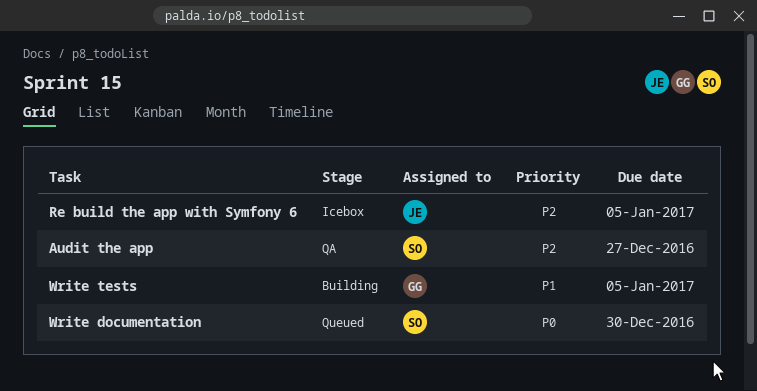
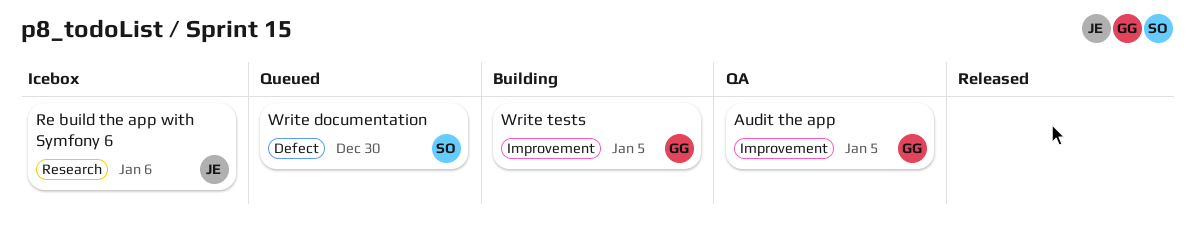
Audit the app, owner: SO -> GG
Audit the app, due: Dec 27 -> Jan 5
Re build the app with Symfony 6, due: Jan 5 -> Jan 6

